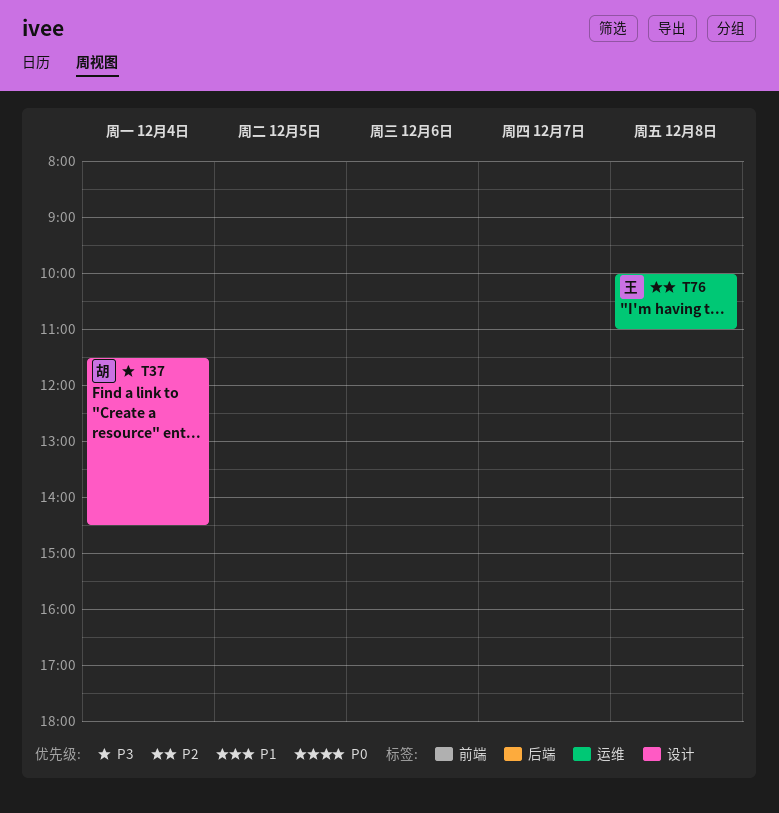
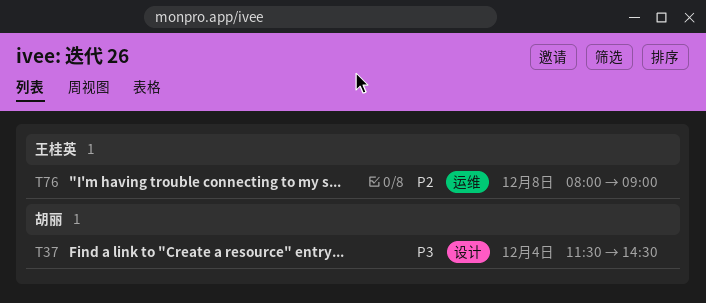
T76, begins: 10:00 -> 08:00
T76, ends: 11:00 -> 09:00

